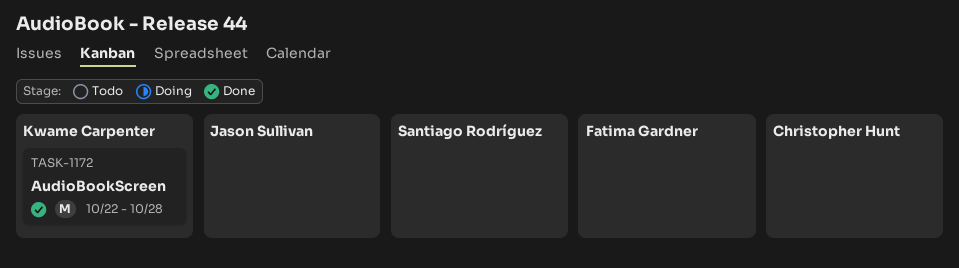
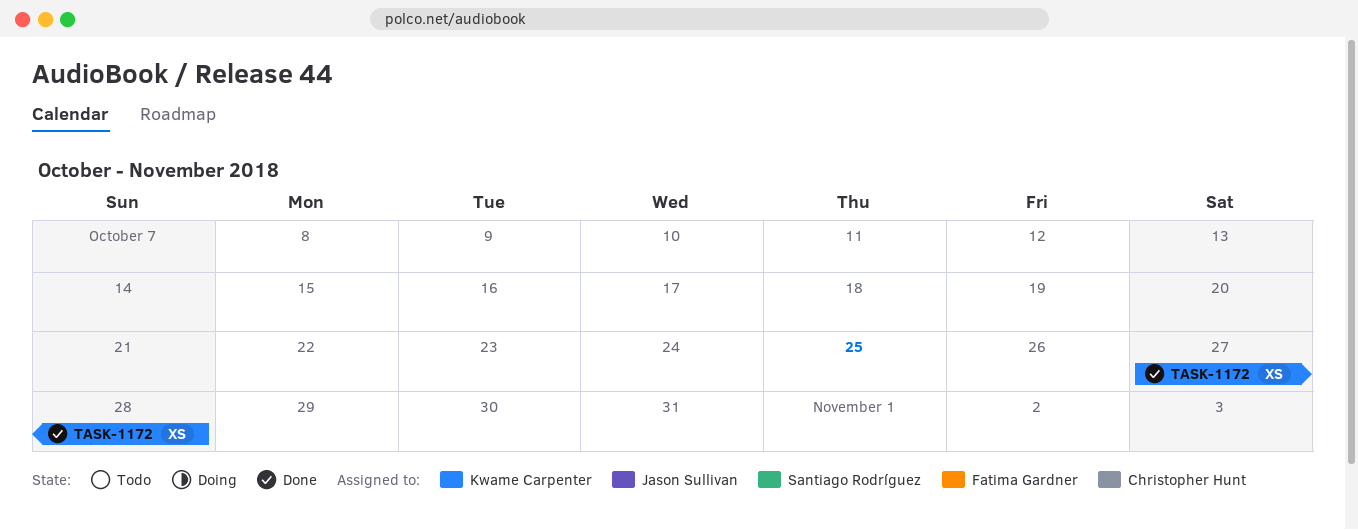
TASK-1172, estimate: M -> XS
TASK-1172, start: Oct 22 -> Oct 27

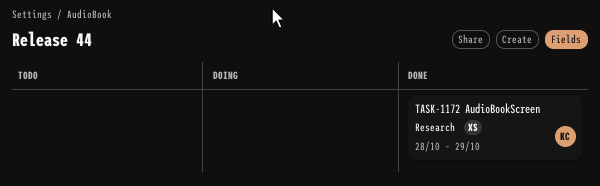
TASK-1172, start: Oct 27 -> Oct 28
TASK-1172, due: Oct 28 -> Oct 29

